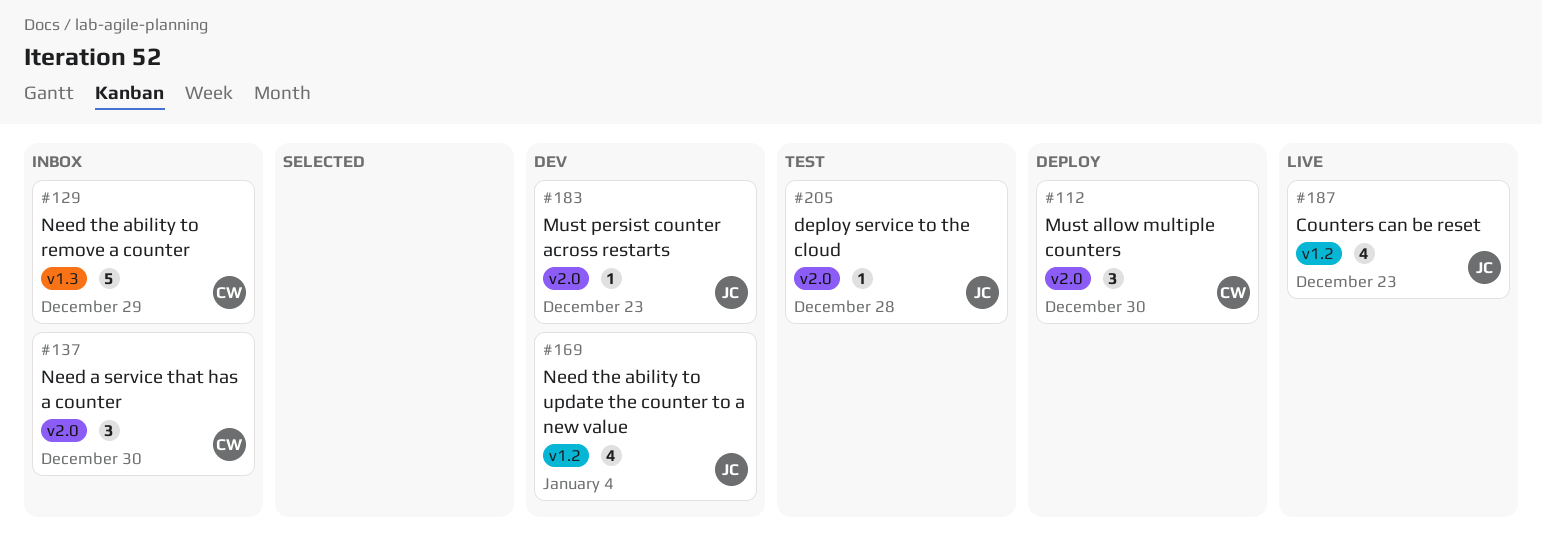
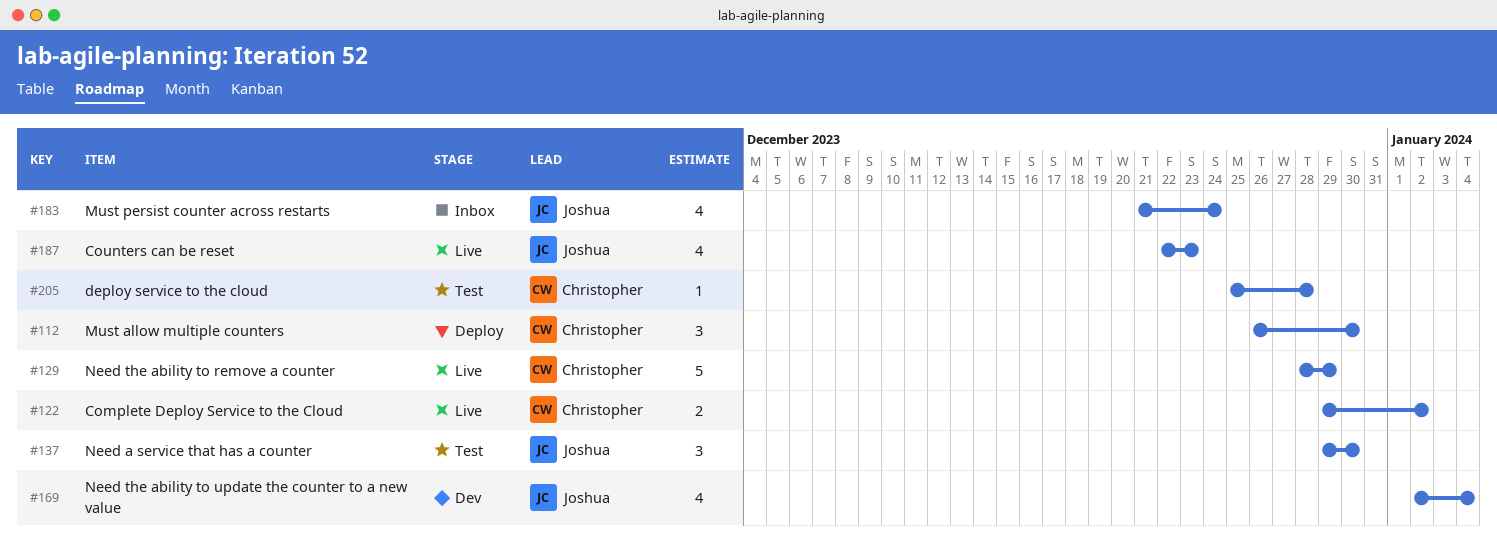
#122: none -> present
#129, status: Inbox -> Live
#137, status: Inbox -> Test
#137, owner: Christopher -> Joshua
#183, status: Dev -> Inbox
#183, estimate: 1 -> 4
#183, due: Dec 23 -> Dec 24
#205, owner: Joshua -> Christopher

